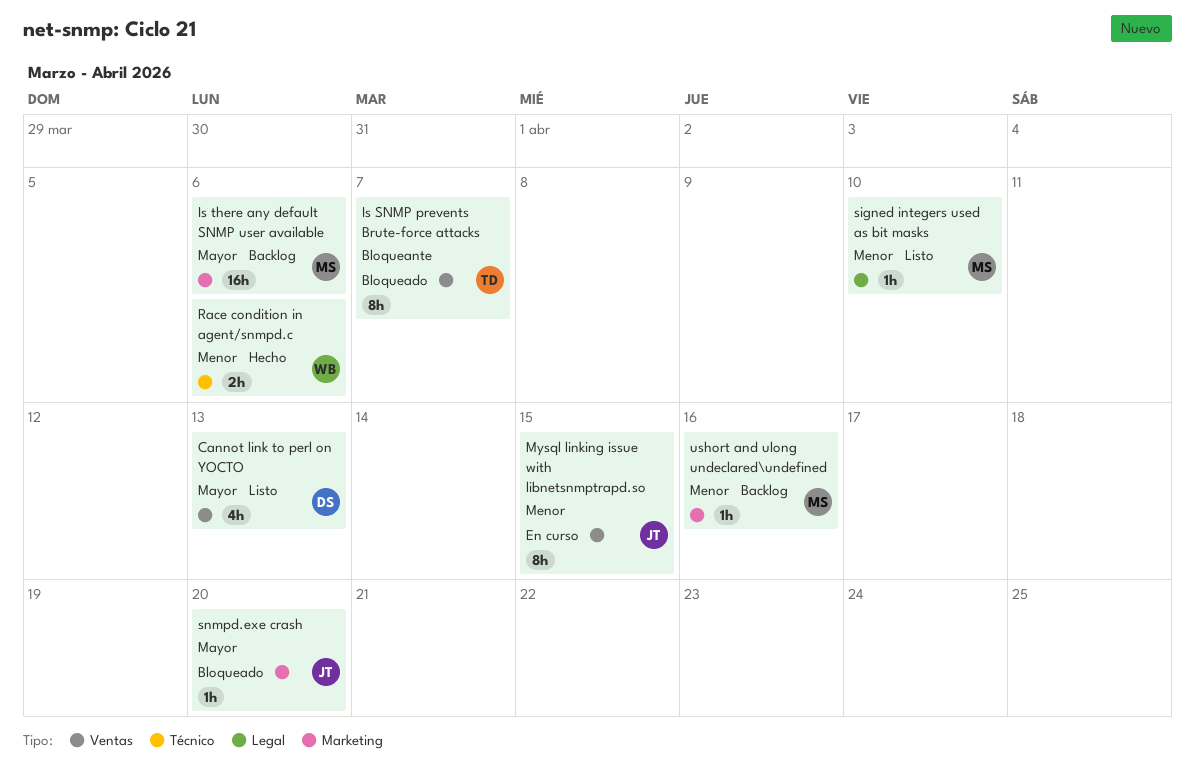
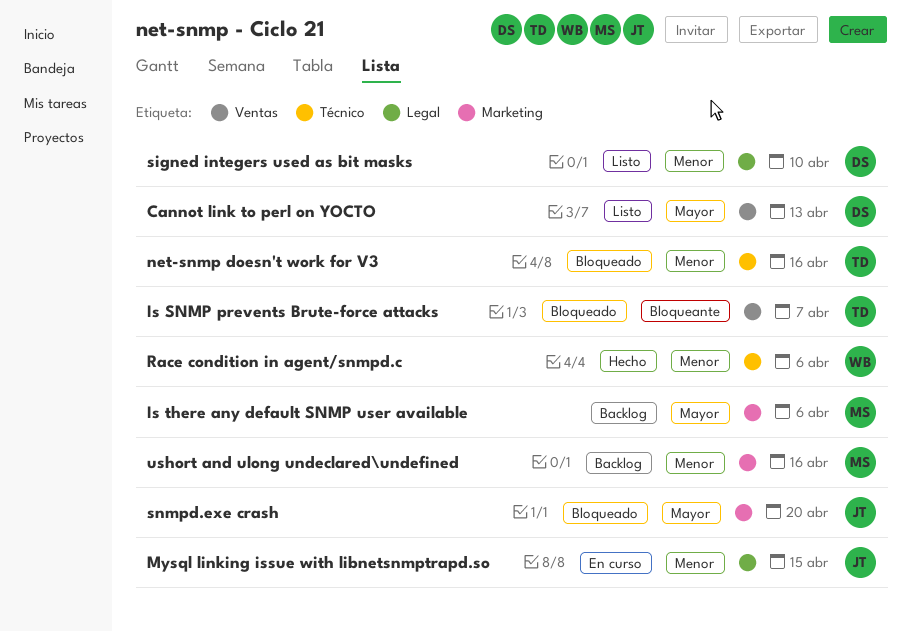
Mysql linking issue with libnetsnmptrapd.so, label: Ventas -> Legal
net-snmp doesn't work for V3: none -> present
signed integers used as bit masks, owner: MS -> DS

